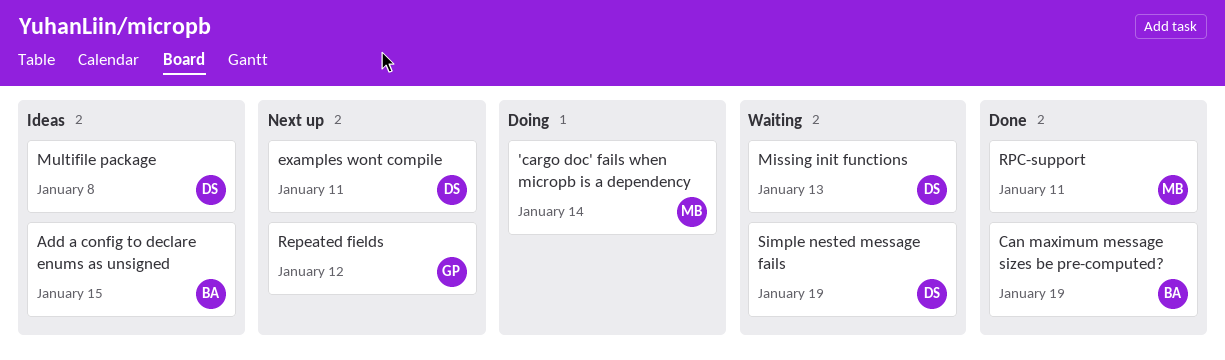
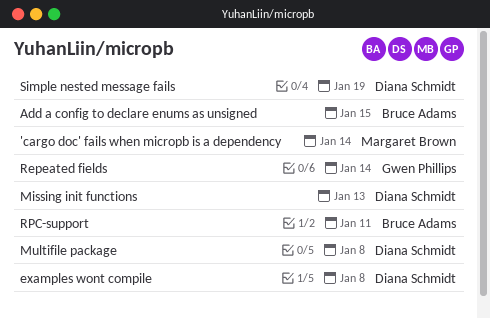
Can maximum message sizes be pre-computed?: present -> none
examples wont compile, due: Jan 11 -> Jan 8
Repeated fields, due: Jan 12 -> Jan 14
RPC-support, owner: Margaret Brown -> Bruce Adams

